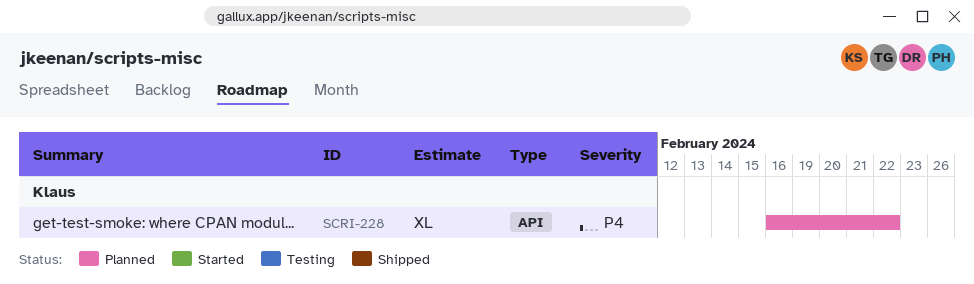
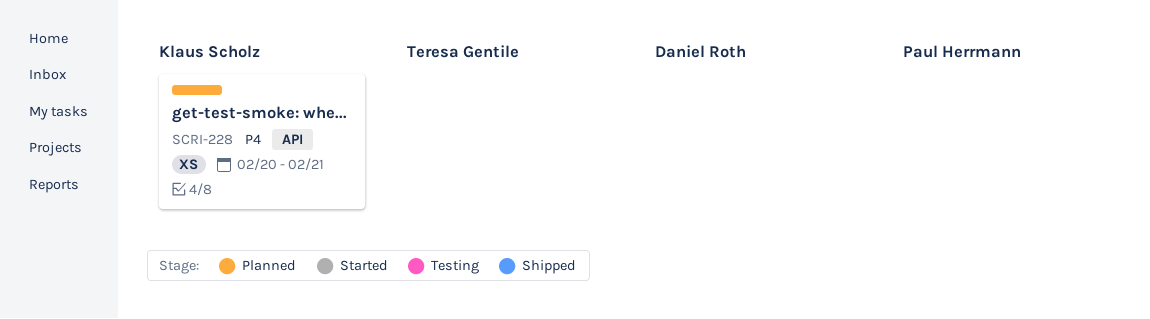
SCRI-228, estimate: XL -> XS
SCRI-228, start: Feb 16 -> Feb 20
SCRI-228, due: Feb 22 -> Feb 21

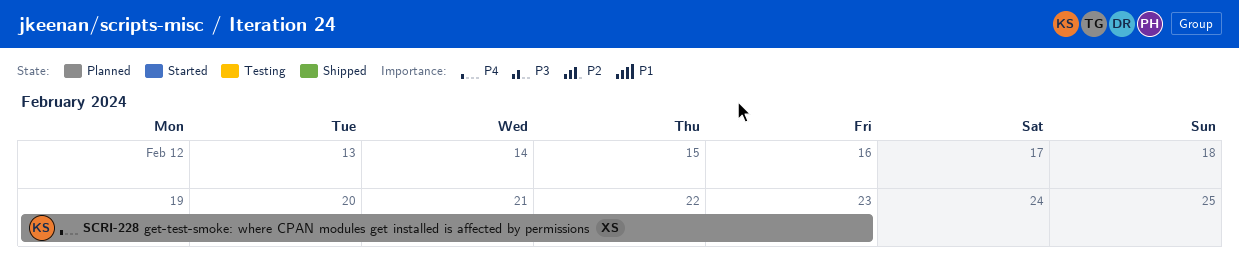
SCRI-228, start: Feb 20 -> Feb 19
SCRI-228, due: Feb 21 -> Feb 23

